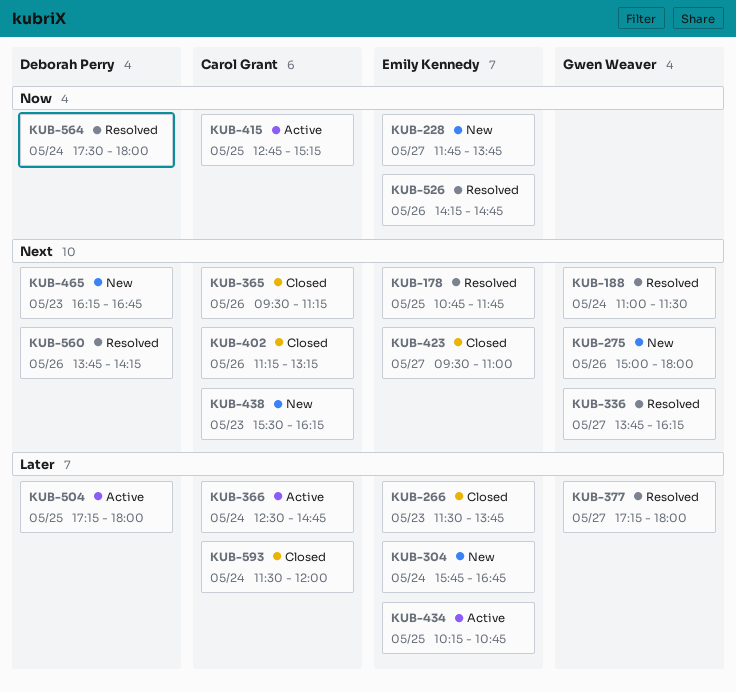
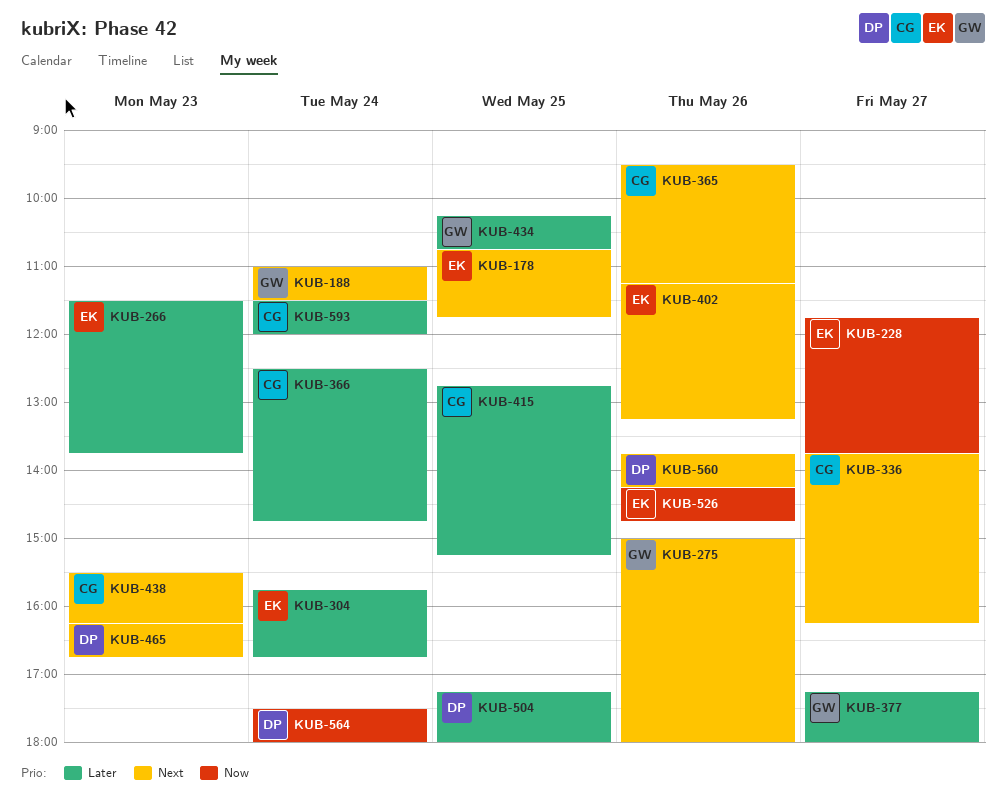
KUB-336, owner: Gwen Weaver -> Carol Grant
KUB-402, owner: Carol Grant -> Emily Kennedy
KUB-415, priority: Now -> Later
KUB-423: present -> none
KUB-434, owner: Emily Kennedy -> Gwen Weaver

